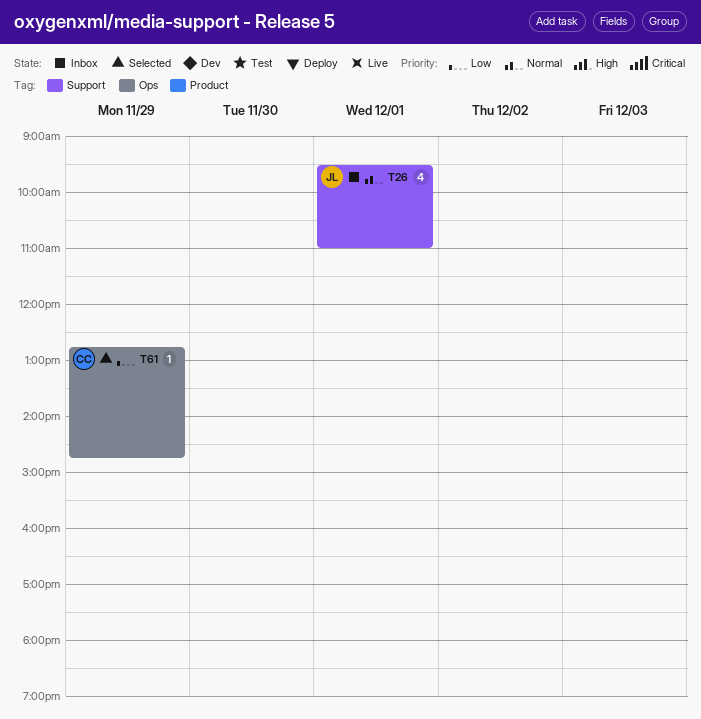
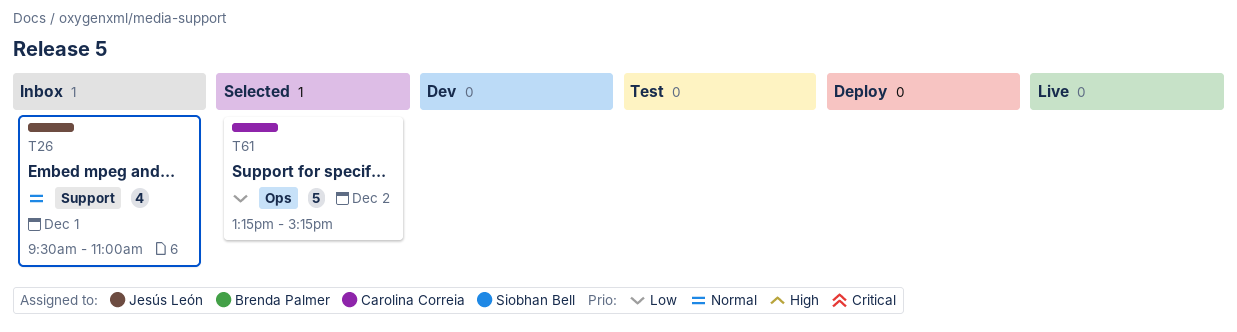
T61, estimate: 1 -> 5
T61, day: Nov 29 -> Dec 2
T61, begins: 12:45 -> 13:15
T61, ends: 14:45 -> 15:15

